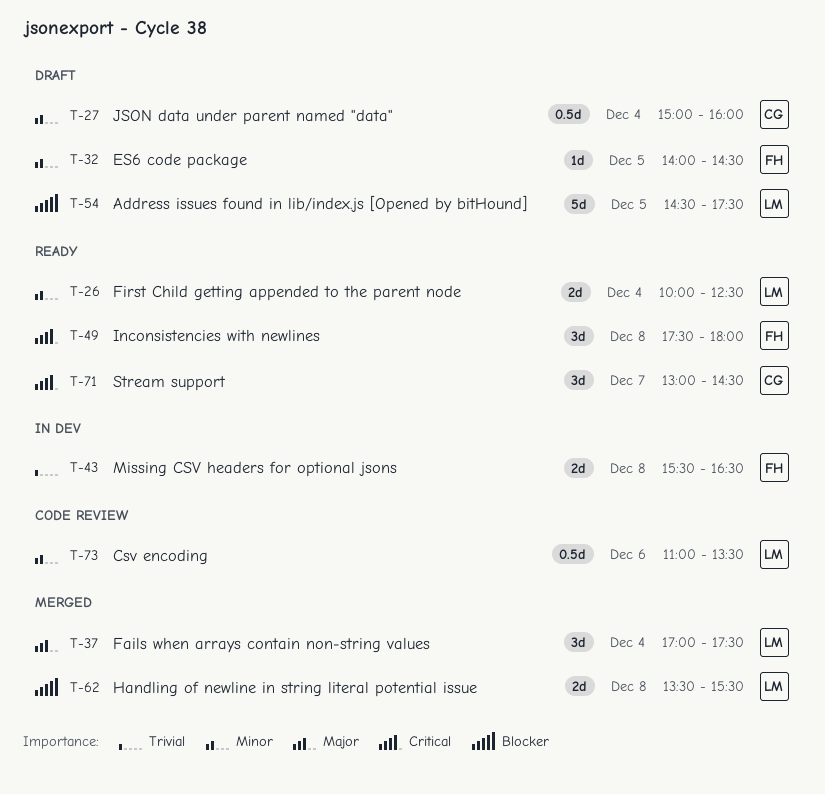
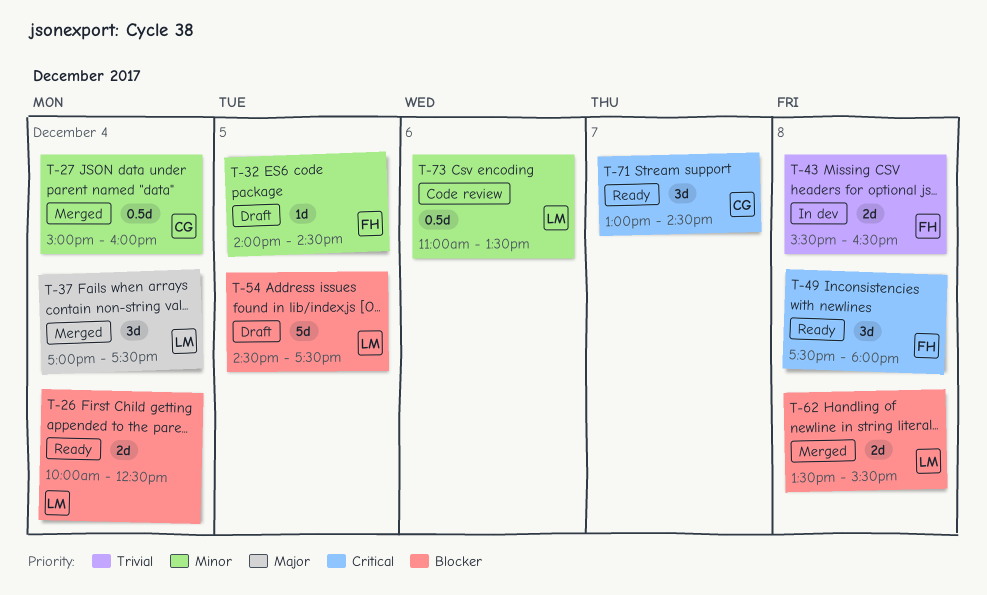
T-26, priority: Minor -> Blocker
T-27, status: Draft -> Merged

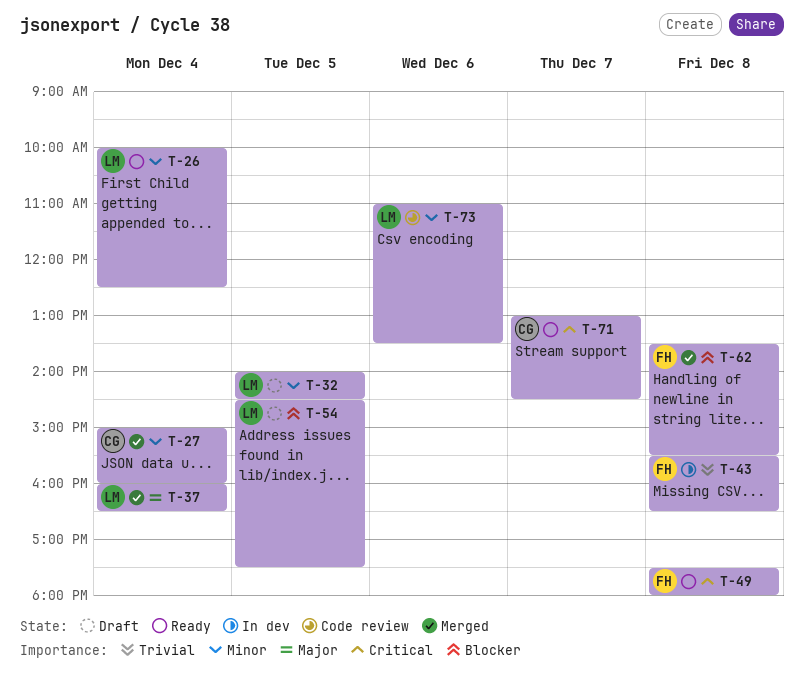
T-26, priority: Blocker -> Minor
T-32, owner: FH -> LM
T-37, begins: 17:00 -> 16:00
T-37, ends: 17:30 -> 16:30
T-62, owner: LM -> FH

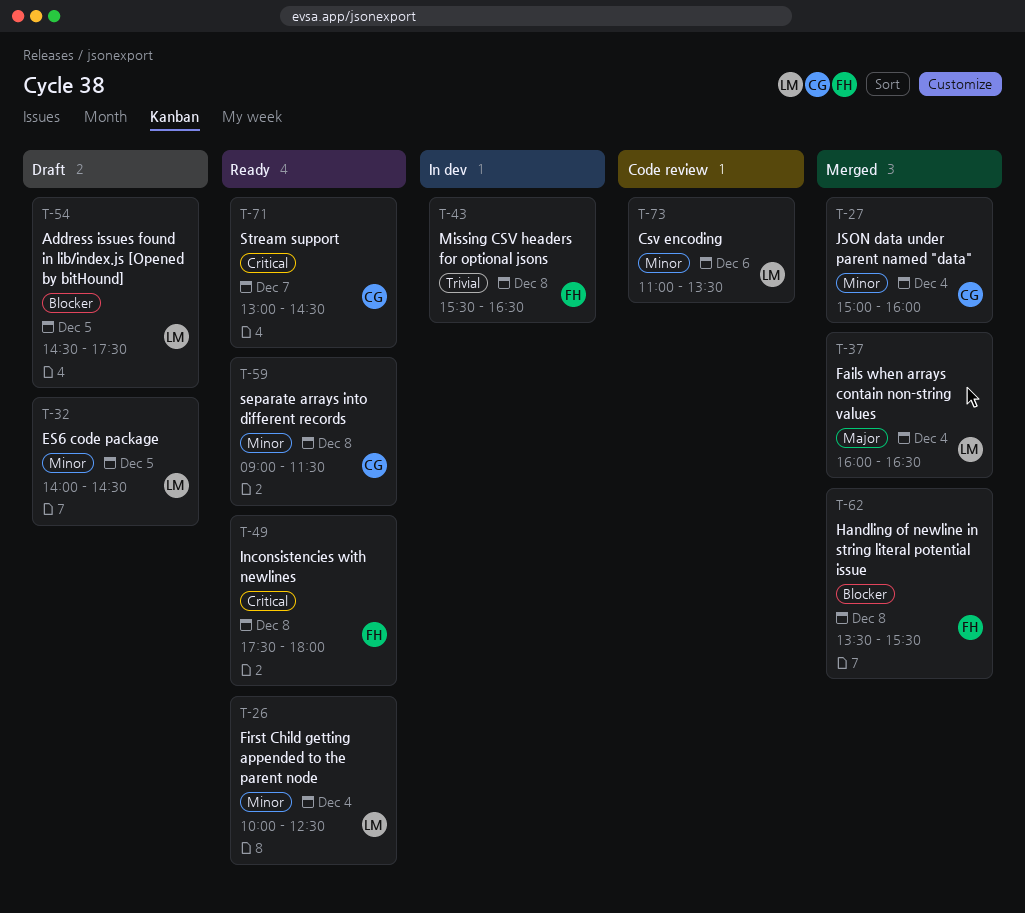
T-59: none -> present

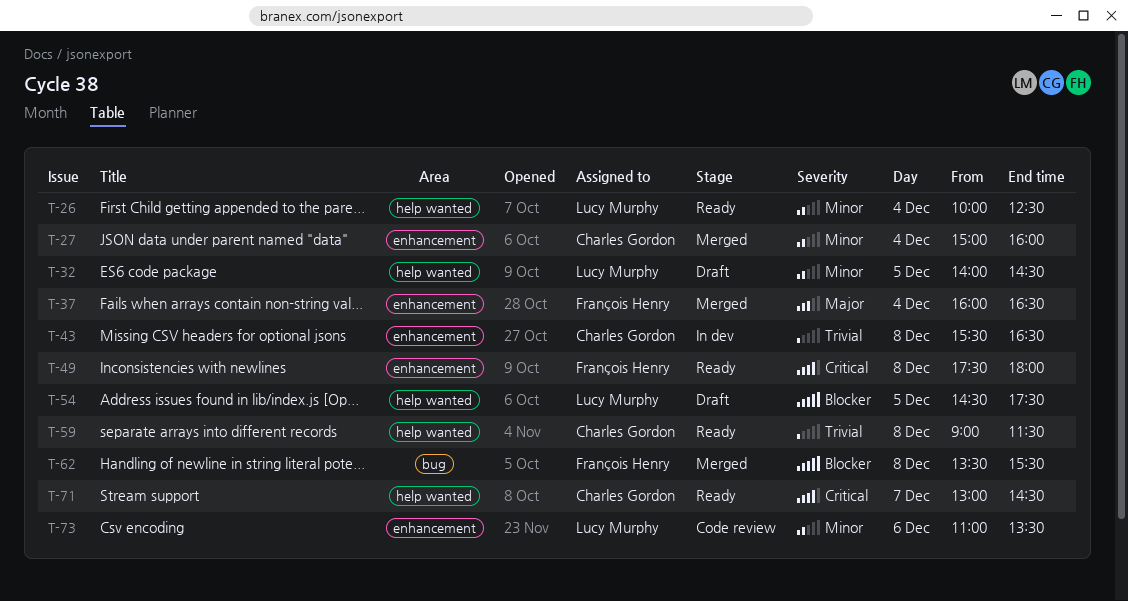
T-37, owner: Lucy Murphy -> François Henry
T-43, owner: François Henry -> Charles Gordon
T-59, priority: Minor -> Trivial

